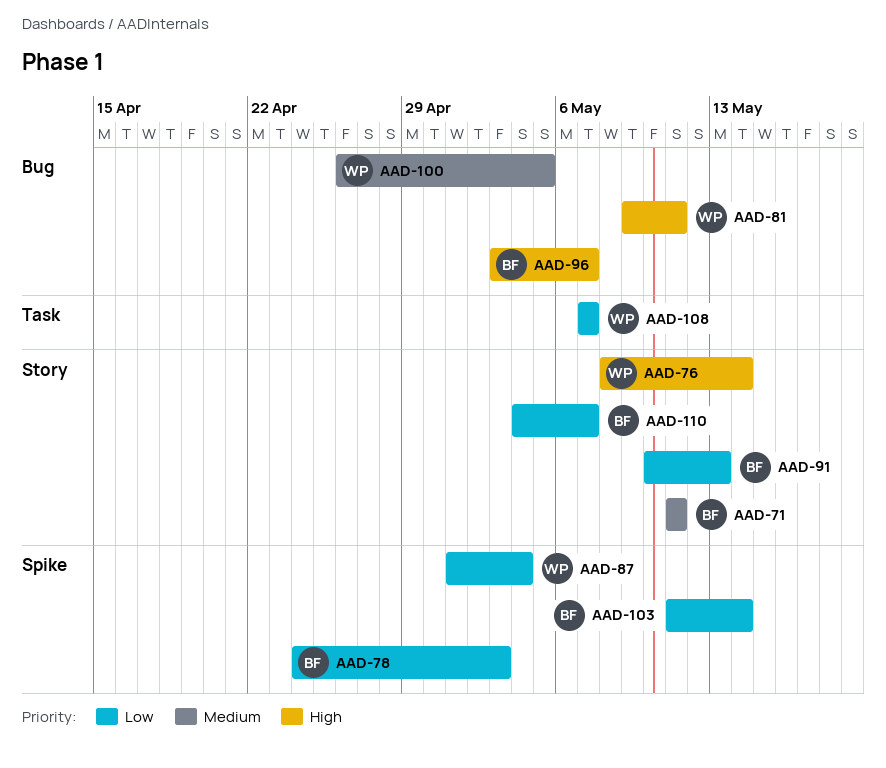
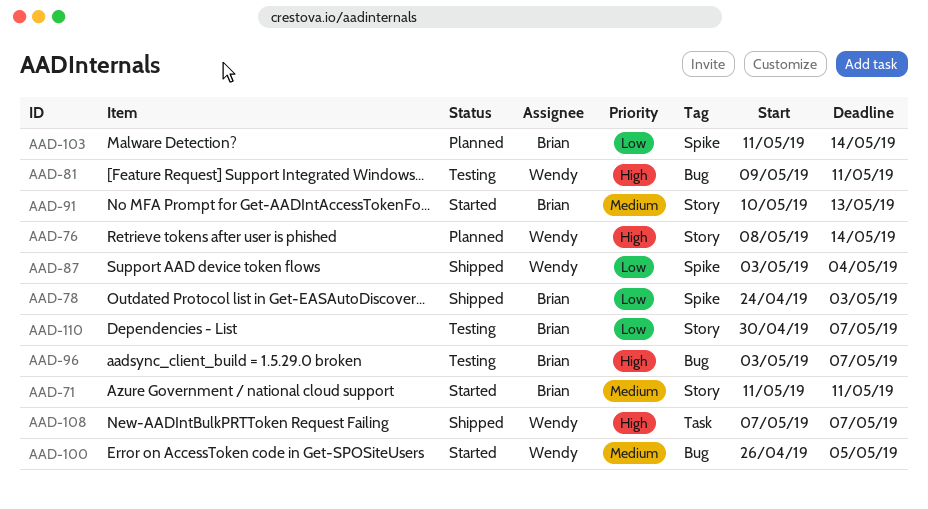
AAD-87, start: May 1 -> May 3
AAD-91, priority: Low -> Medium
AAD-108, priority: Low -> High
AAD-110, start: May 4 -> Apr 30

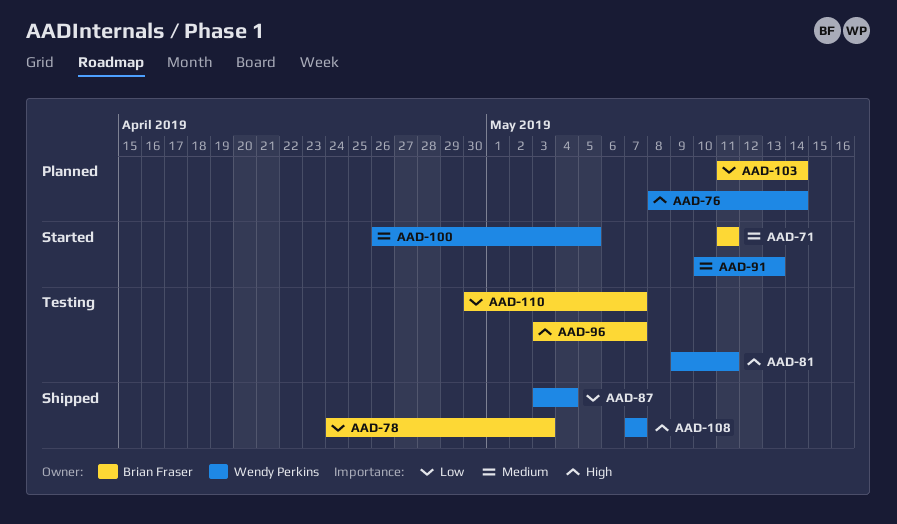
AAD-91, owner: Brian Fraser -> Wendy Perkins

